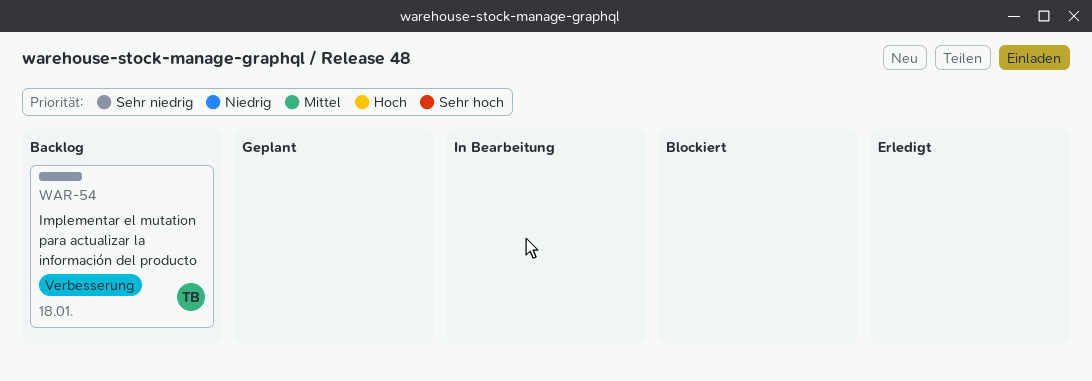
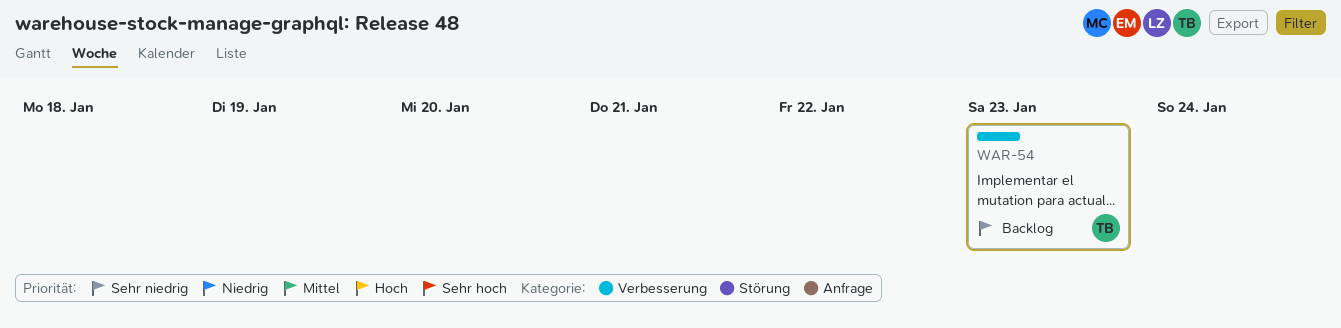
WAR-54, due: Jan 18 -> Jan 23

